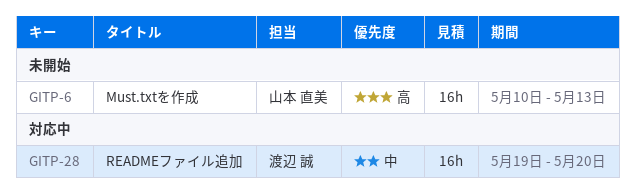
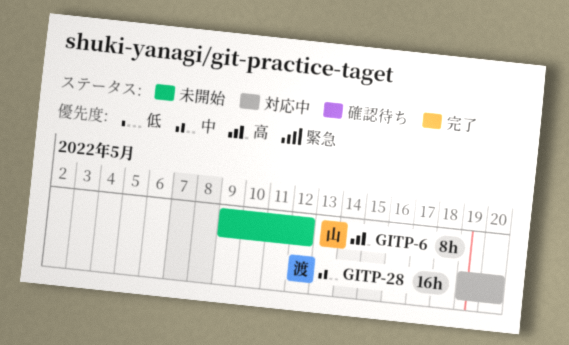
GITP-6, estimate: 16h -> 8h
GITP-6, start: May 10 -> May 9
GITP-6, due: May 13 -> May 12

